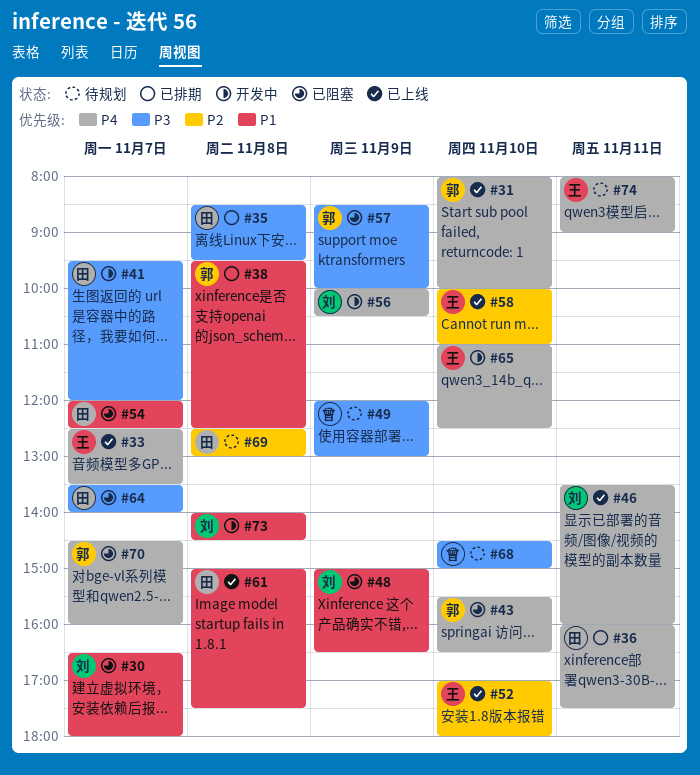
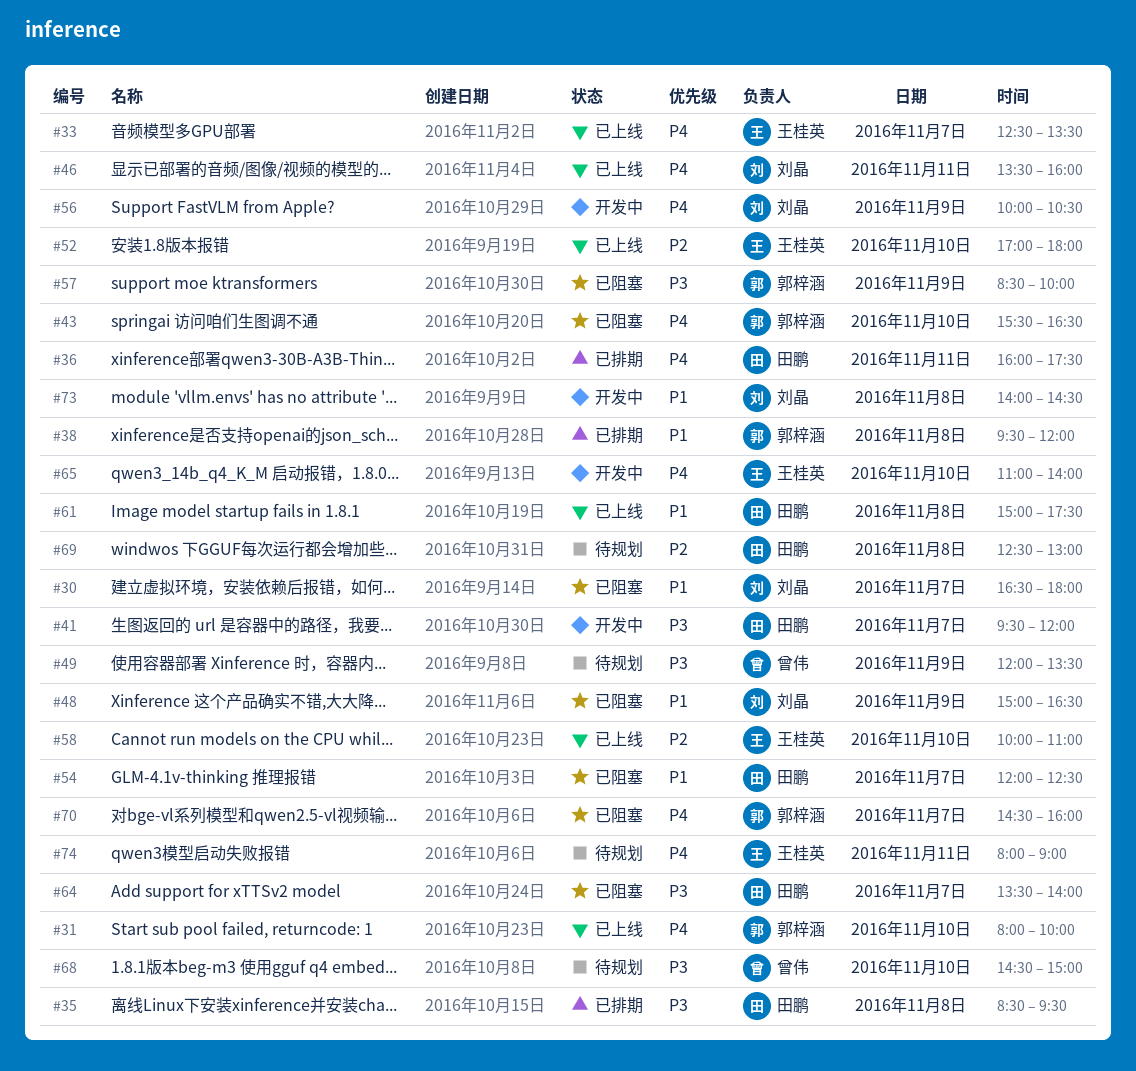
#38, ends: 12:30 -> 12:00
#49, ends: 13:00 -> 13:30
#65, ends: 12:30 -> 14:00

